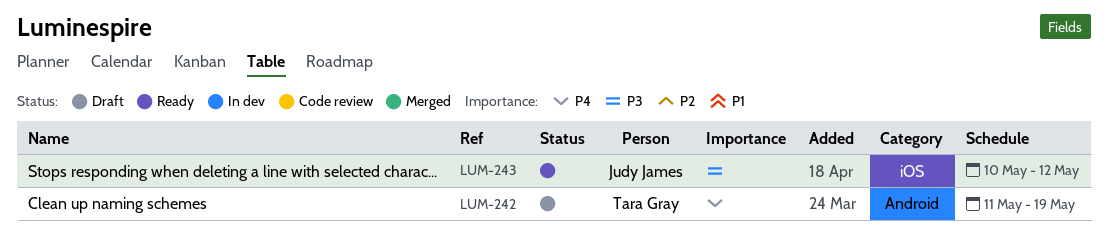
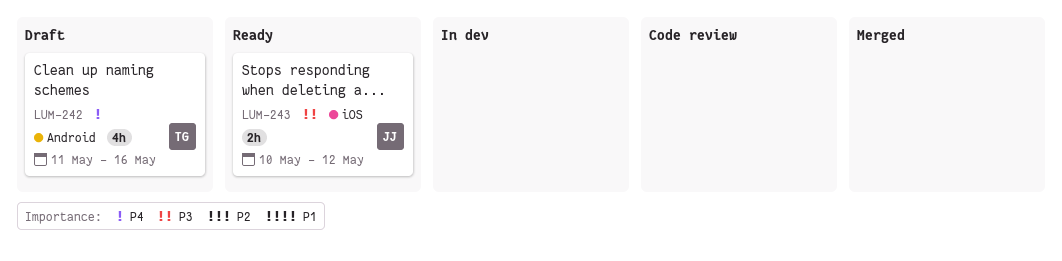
LUM-242, due: May 19 -> May 16

